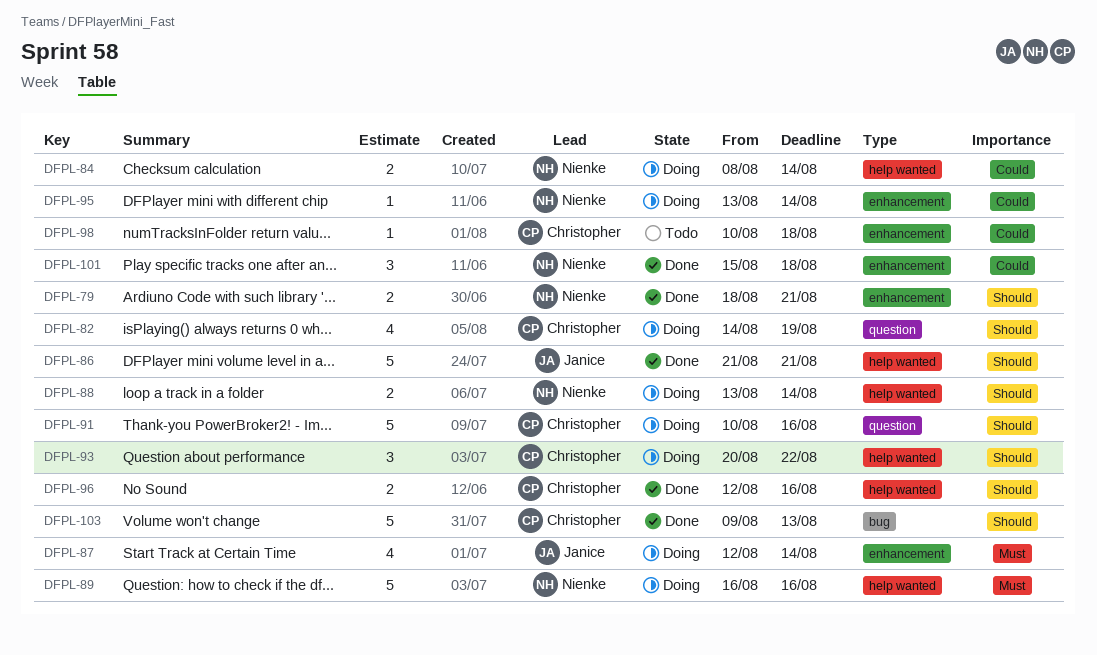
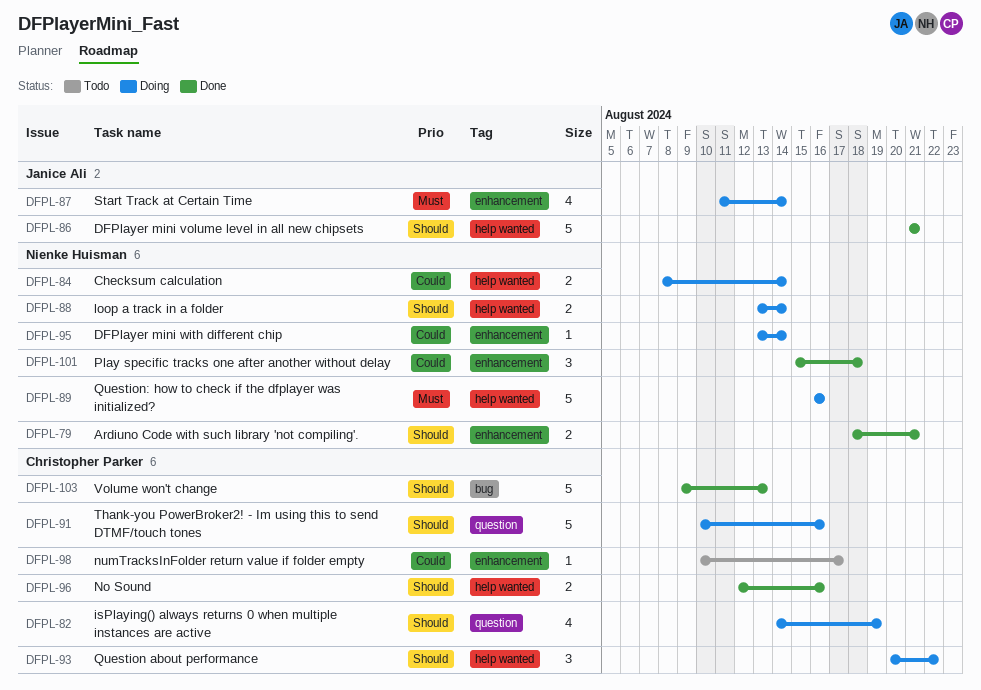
DFPL-87, start: Aug 12 -> Aug 11
DFPL-98, due: Aug 18 -> Aug 17

